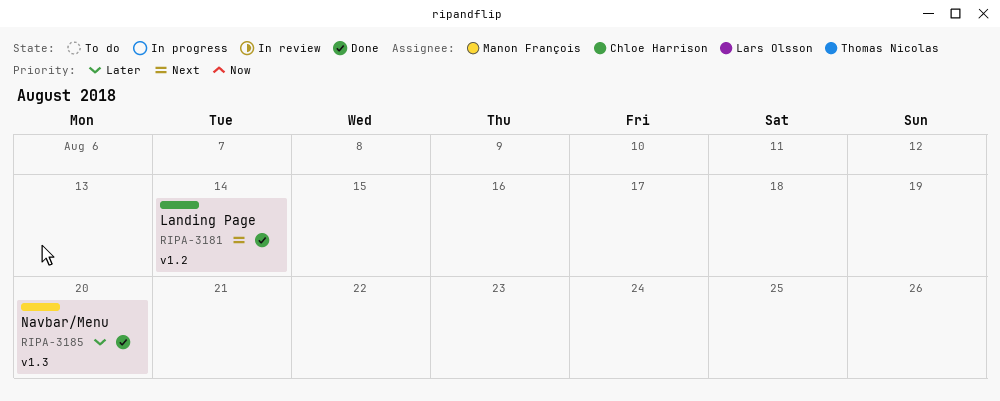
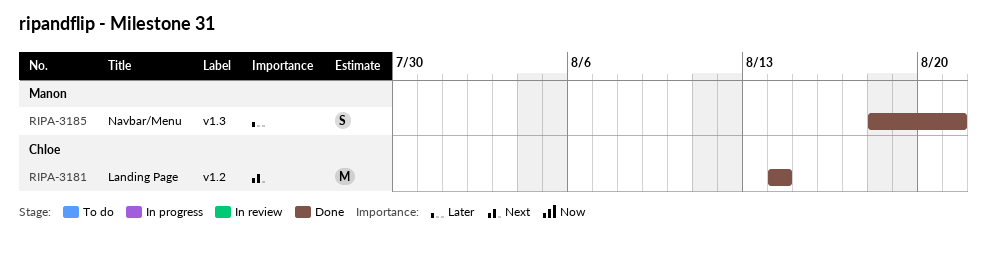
RIPA-3185, due: Aug 20 -> Aug 21

